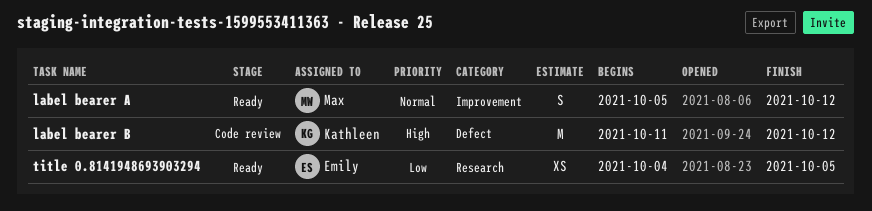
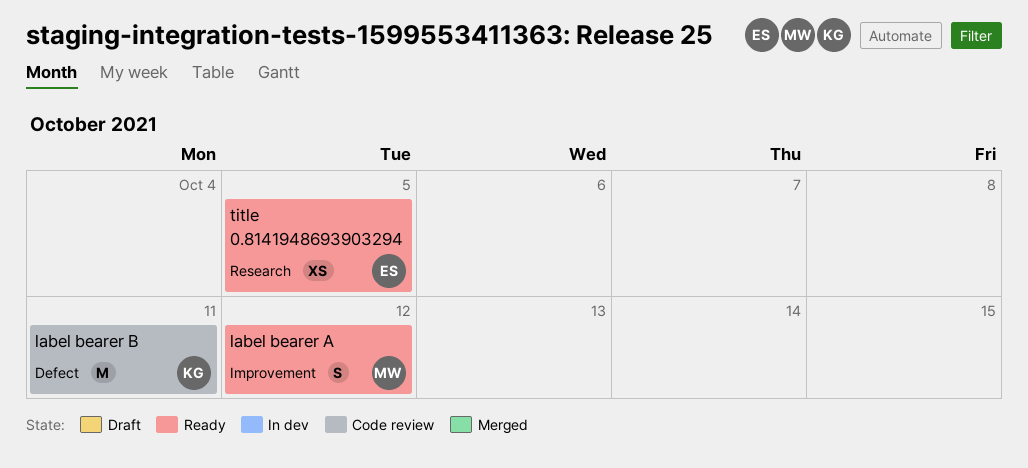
label bearer B, due: Oct 12 -> Oct 11

